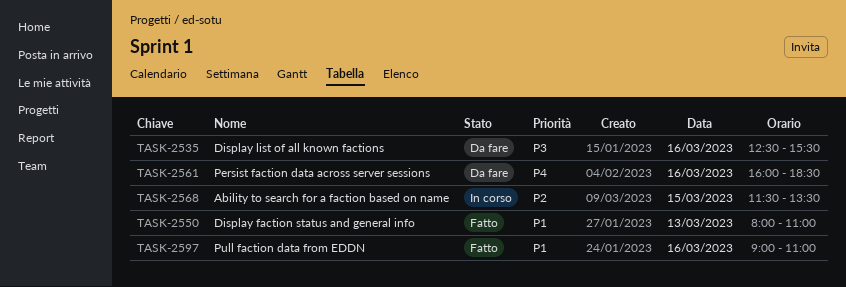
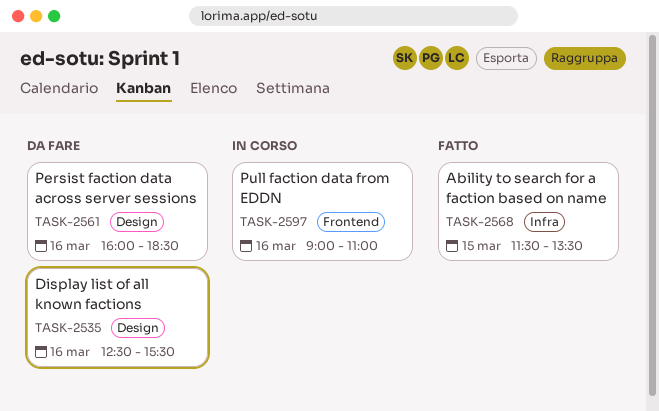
TASK-2550: present -> none
TASK-2568, status: In corso -> Fatto
TASK-2597, status: Fatto -> In corso

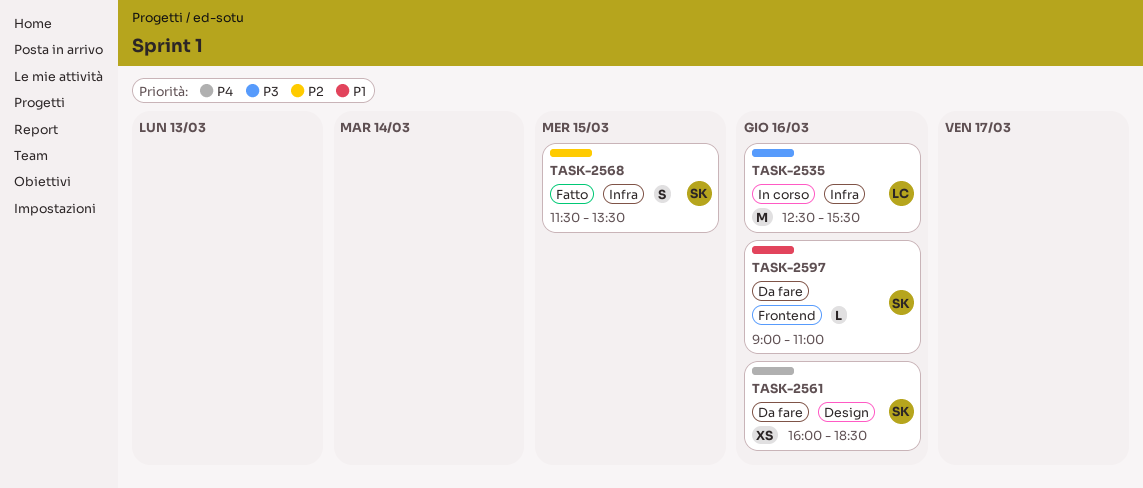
TASK-2535, status: Da fare -> In corso
TASK-2535, label: Design -> Infra
TASK-2597, status: In corso -> Da fare

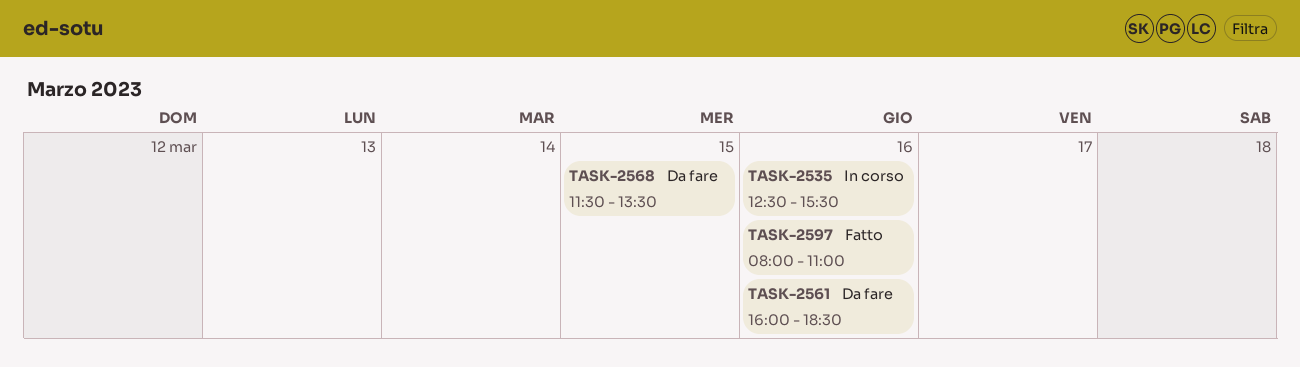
TASK-2568, status: Fatto -> Da fare
TASK-2597, status: Da fare -> Fatto
TASK-2597, begins: 09:00 -> 08:00

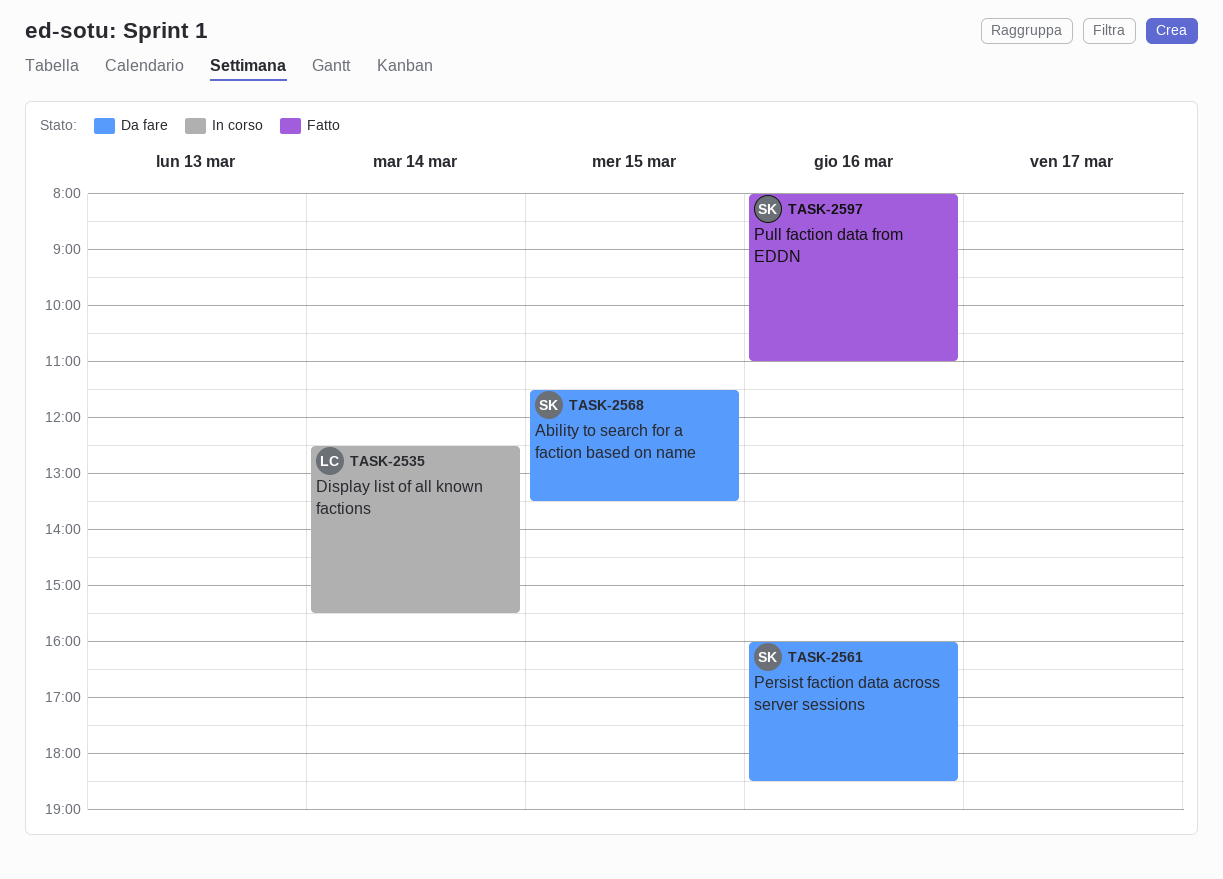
TASK-2535, day: Mar 16 -> Mar 14

